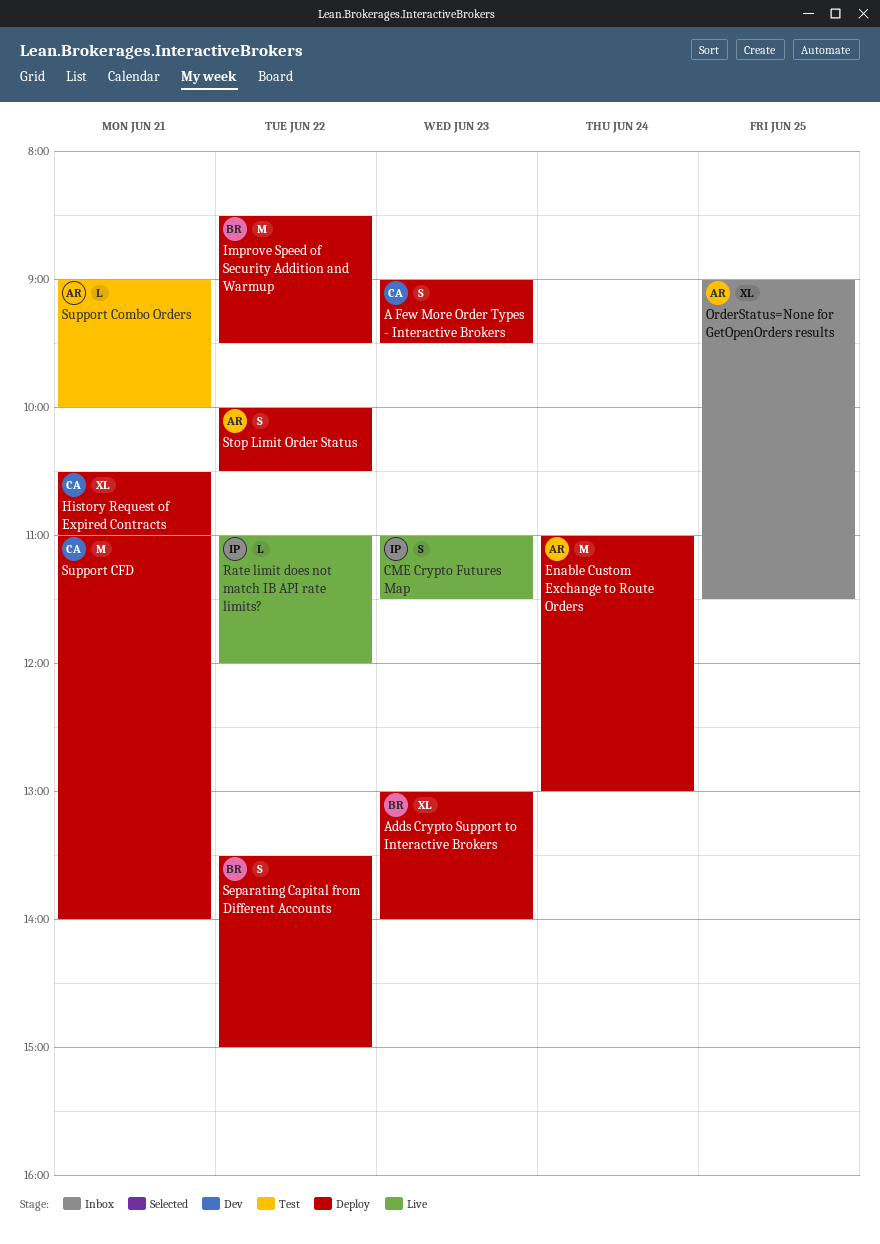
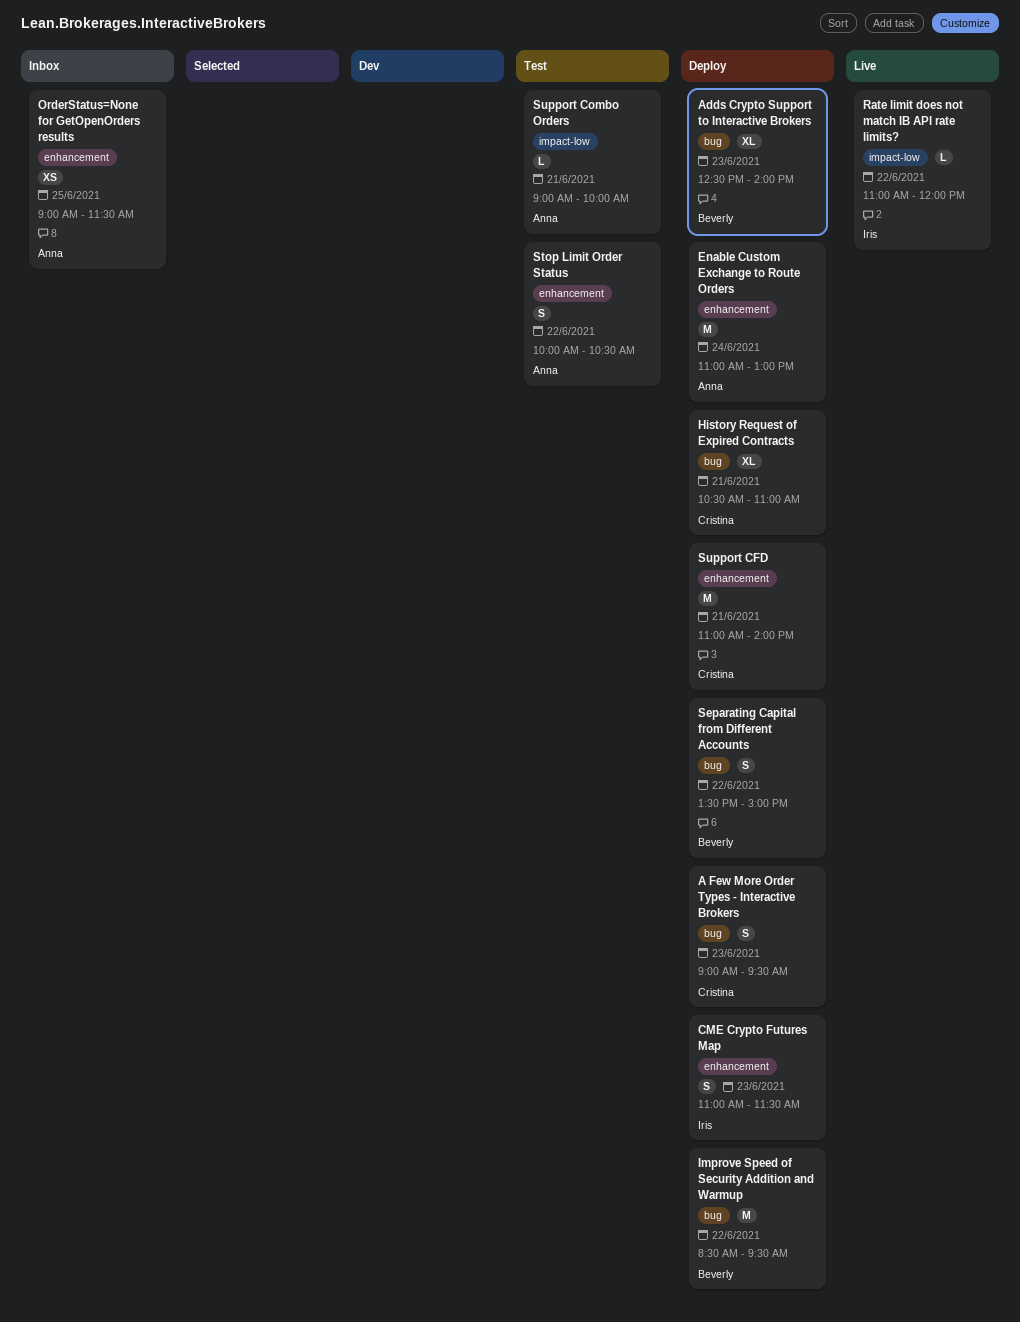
Adds Crypto Support to Interactive Brokers, begins: 13:00 -> 12:30
CME Crypto Futures Map, status: Live -> Deploy
OrderStatus=None for GetOpenOrders results, estimate: XL -> XS
Stop Limit Order Status, status: Deploy -> Test

